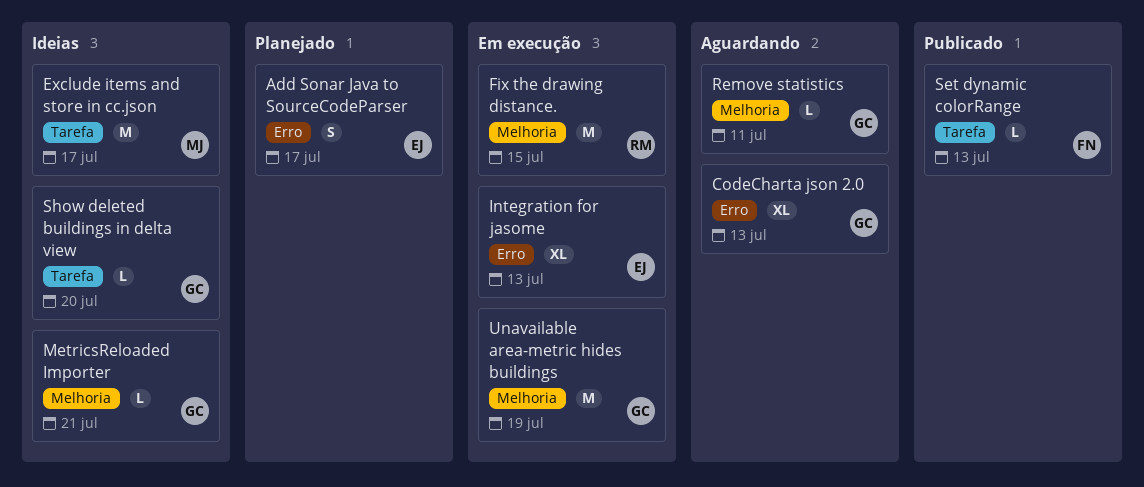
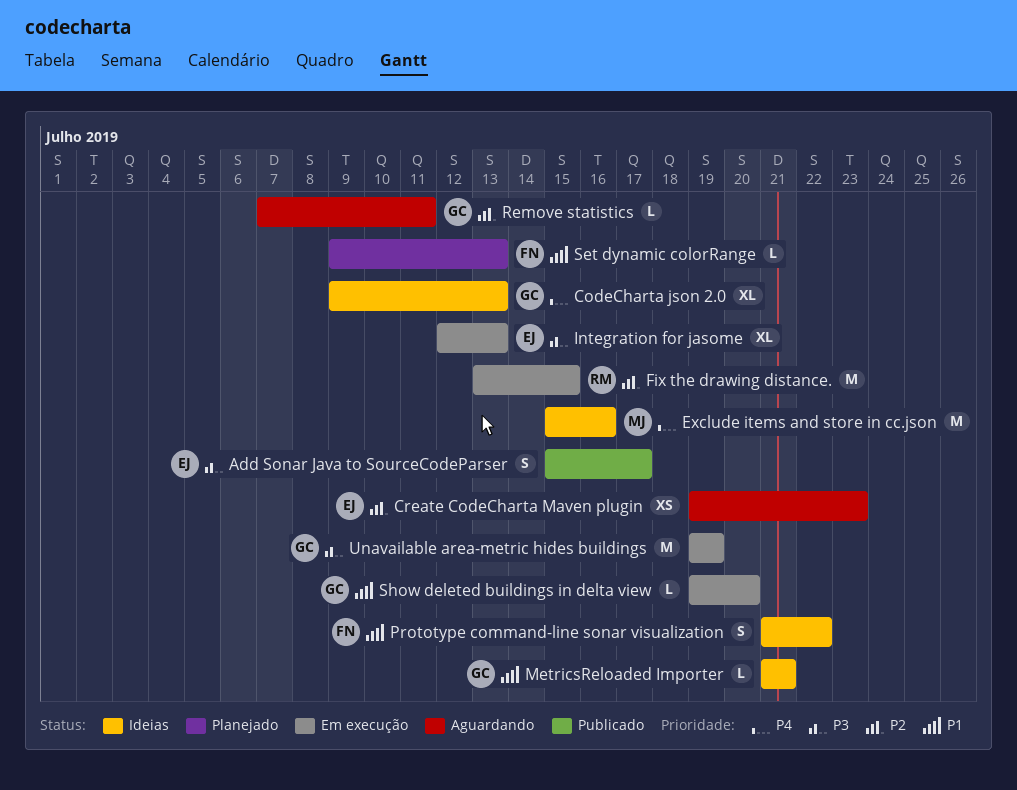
Add Sonar Java to SourceCodeParser, status: Planejado -> Publicado
CodeCharta json 2.0, status: Aguardando -> Ideias
Create CodeCharta Maven plugin: none -> present
Exclude items and store in cc.json, due: Jul 17 -> Jul 16
Prototype command-line sonar visualization: none -> present
Set dynamic colorRange, status: Publicado -> Planejado
Show deleted buildings in delta view, status: Ideias -> Em execução

